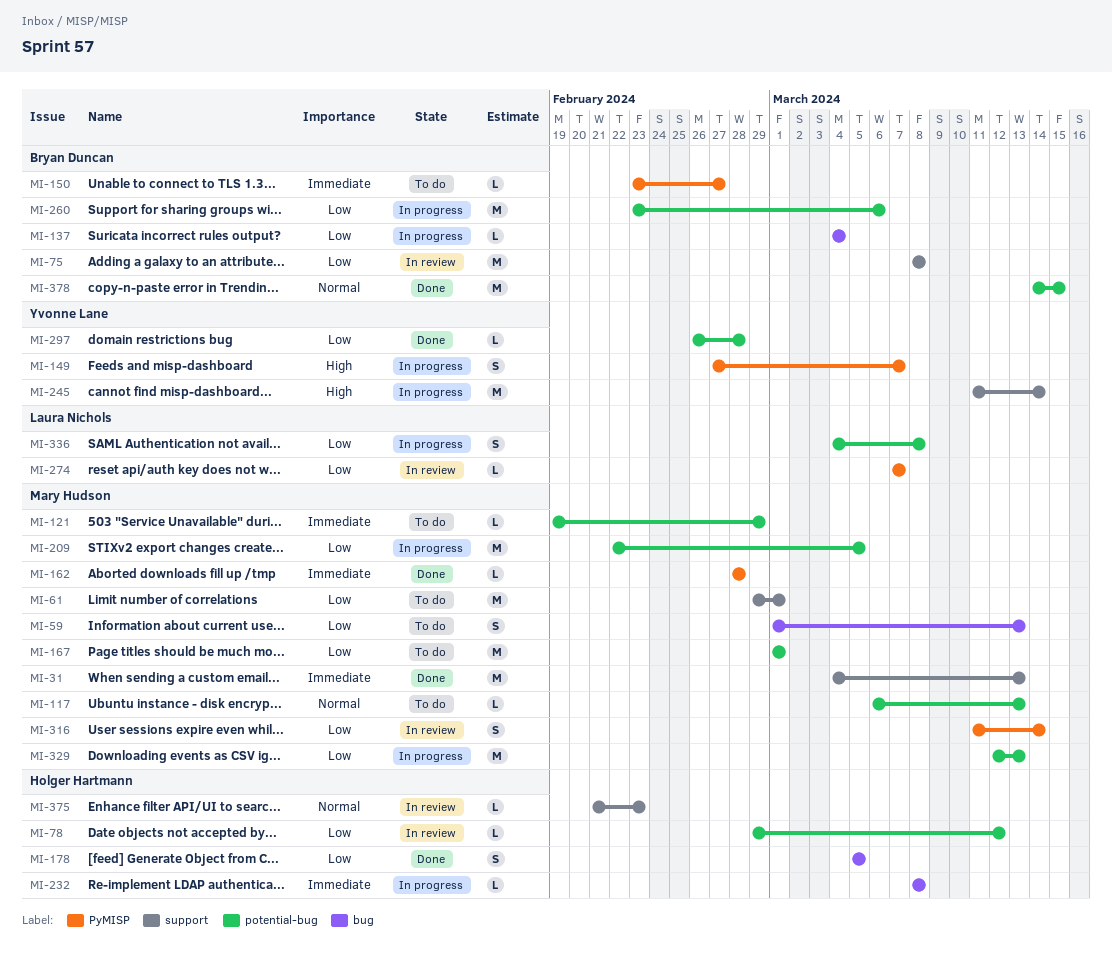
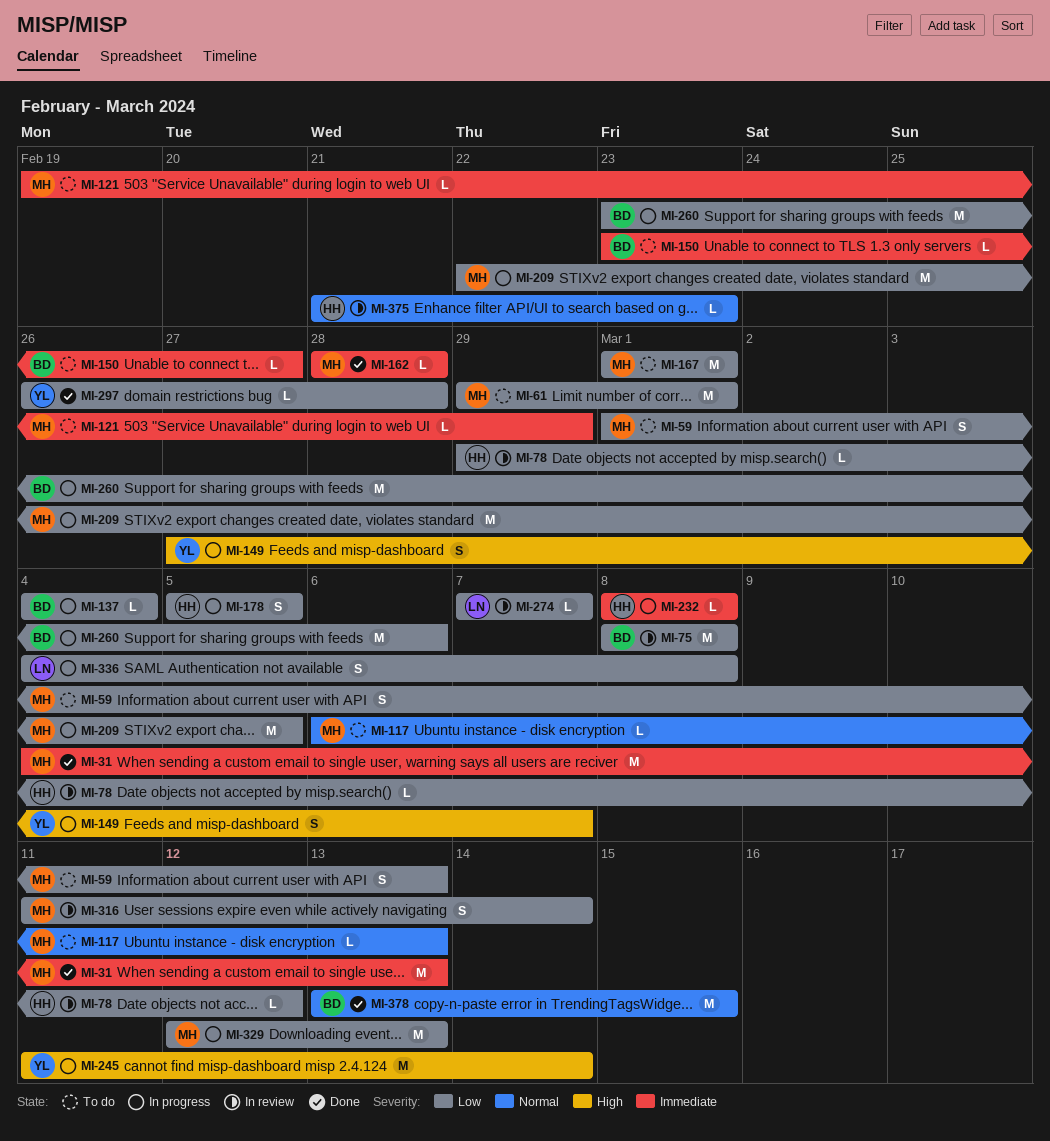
MI-178, status: Done -> In progress
MI-378, start: Mar 14 -> Mar 13

